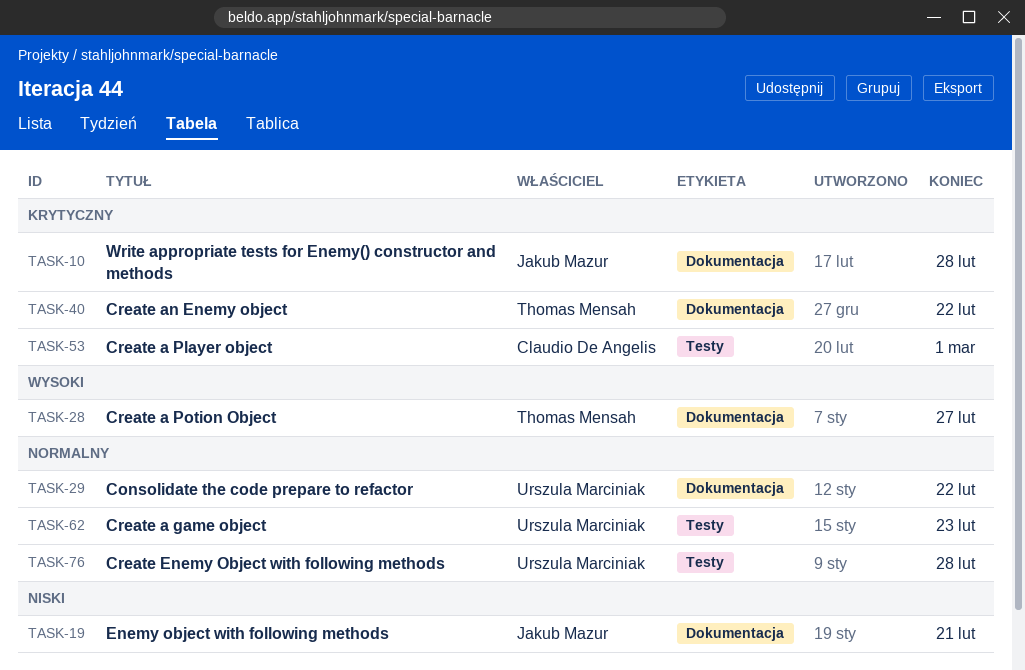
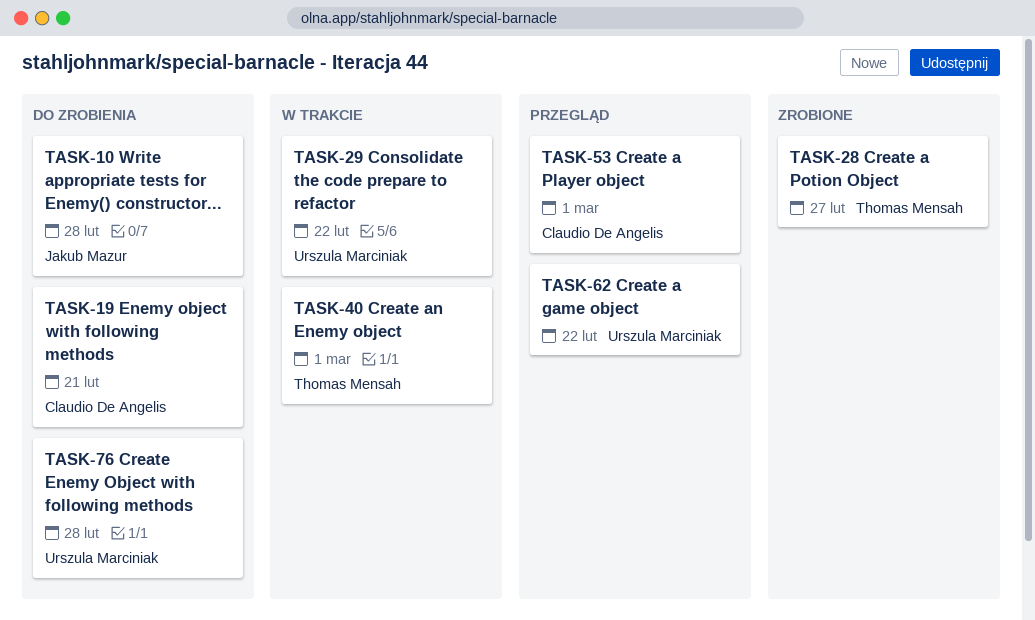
TASK-19, owner: Jakub Mazur -> Claudio De Angelis
TASK-40, due: Feb 22 -> Mar 1
TASK-62, due: Feb 23 -> Feb 22

